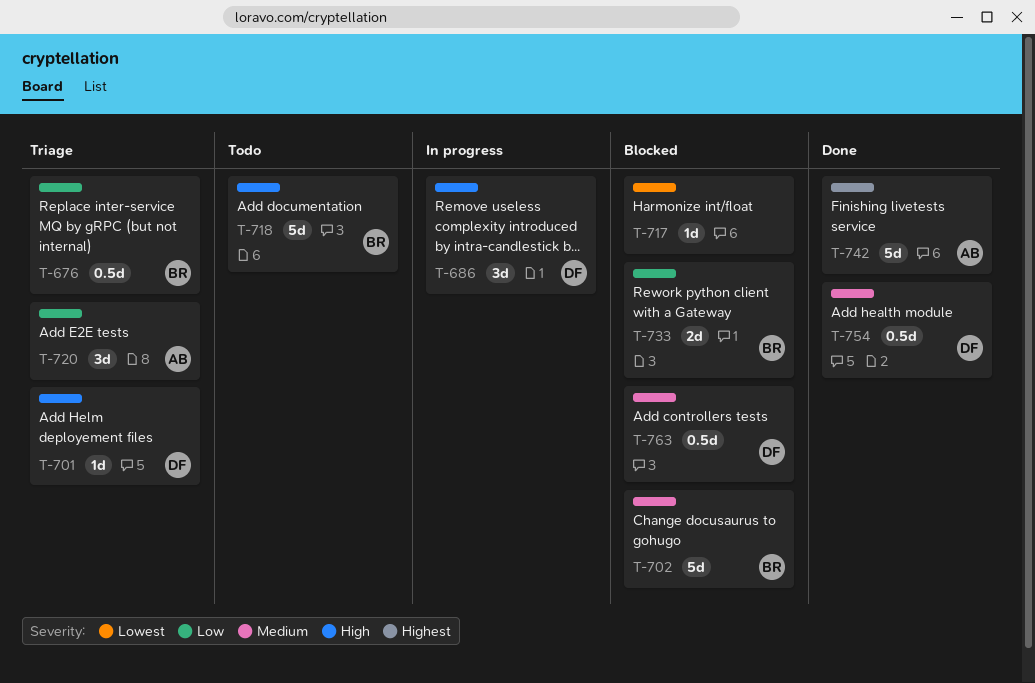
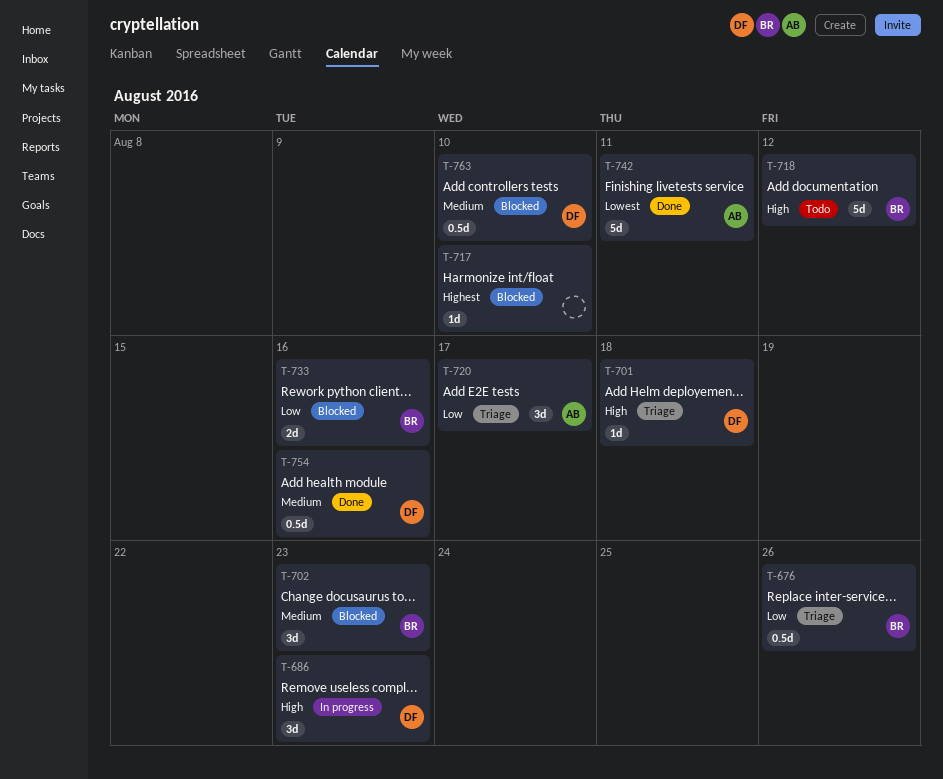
T-702, estimate: 5d -> 3d
T-717, priority: Lowest -> Highest
T-742, priority: Highest -> Lowest

